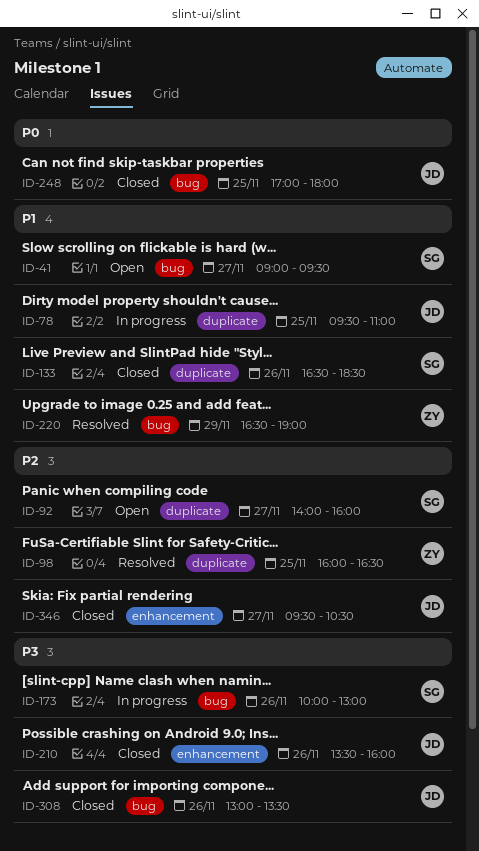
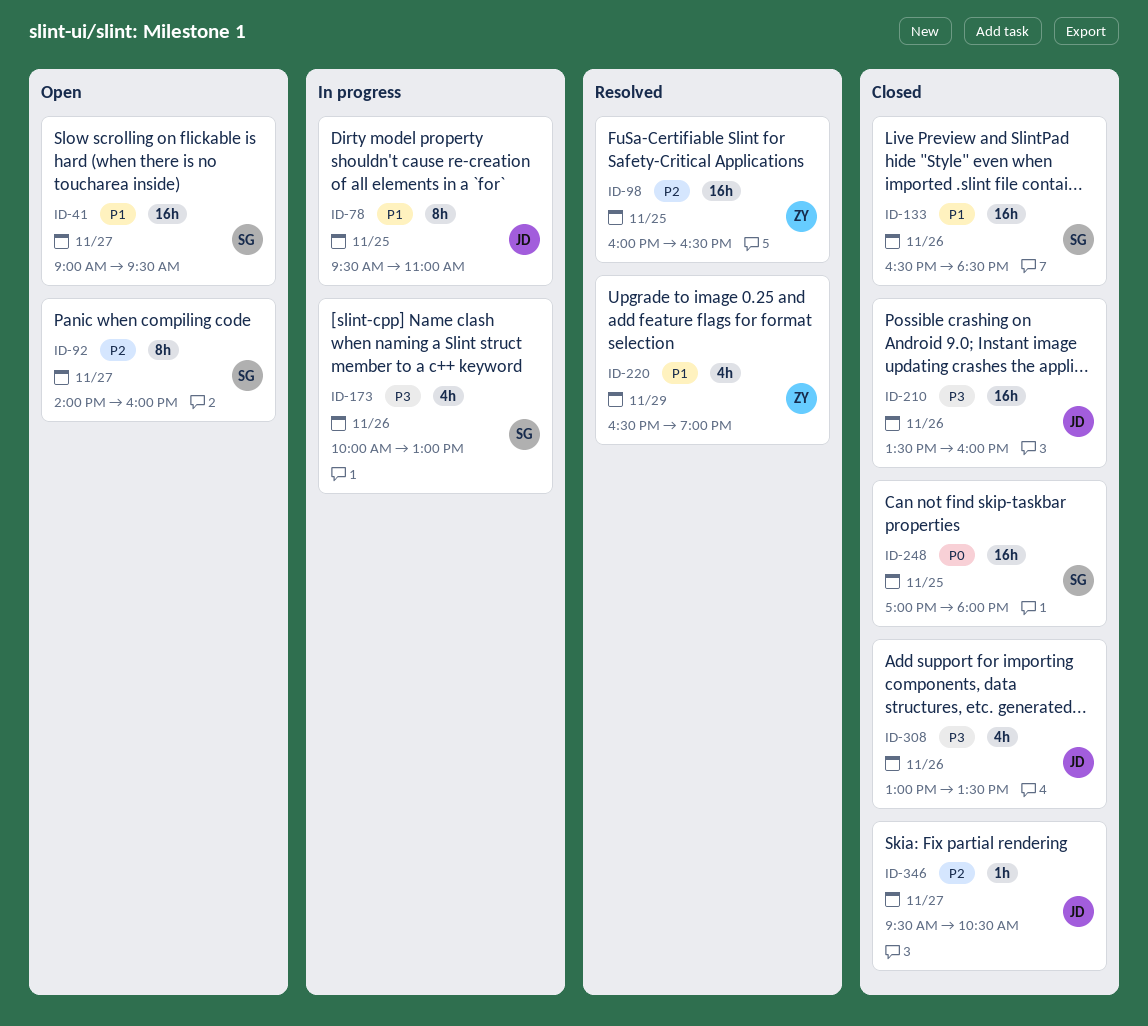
ID-248, owner: JD -> SG

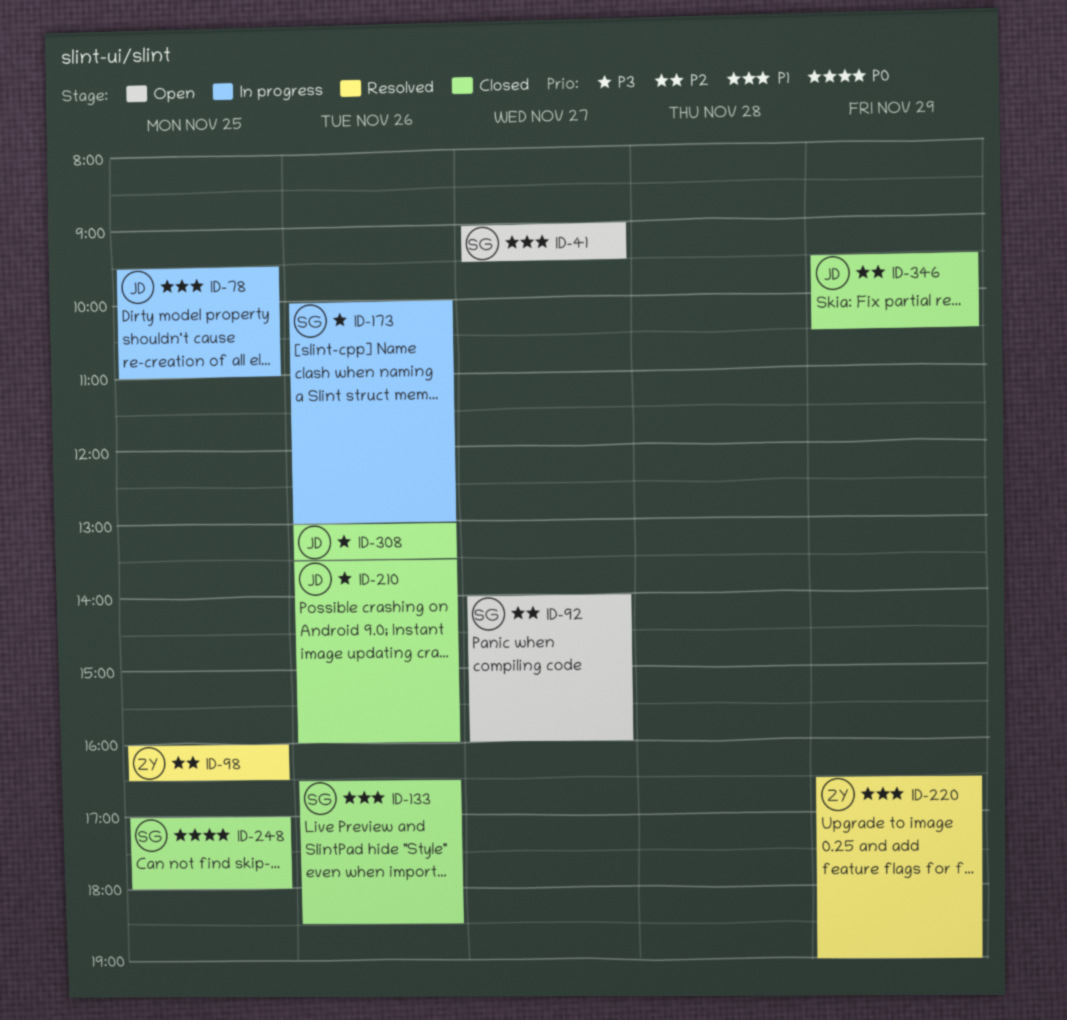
ID-346, day: Nov 27 -> Nov 29

